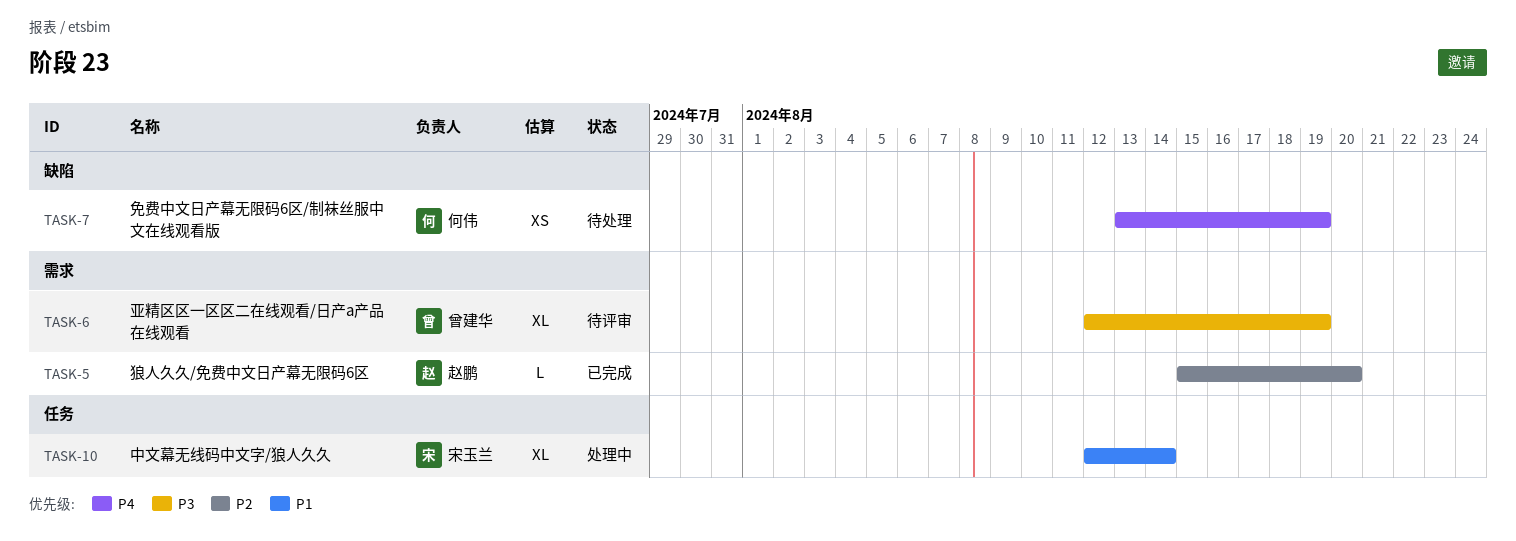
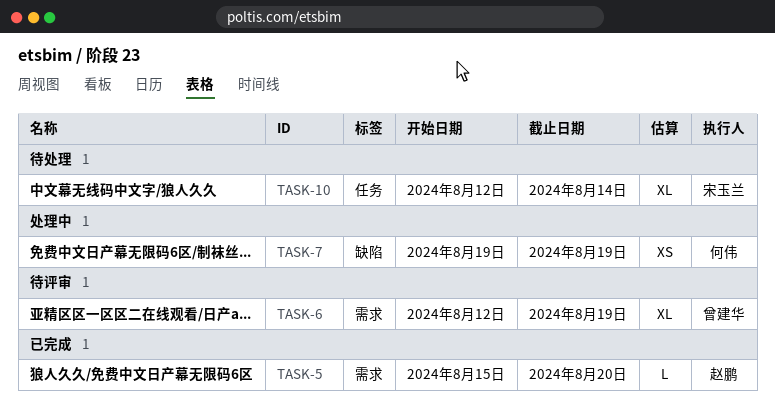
TASK-7, status: 待处理 -> 处理中
TASK-7, start: Aug 13 -> Aug 19
TASK-10, status: 处理中 -> 待处理

